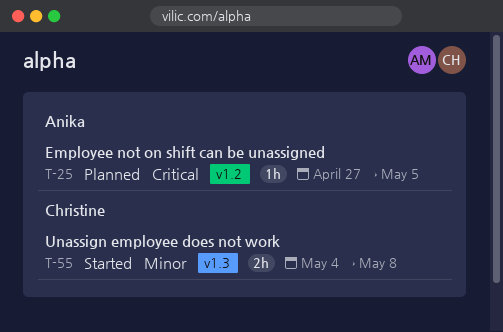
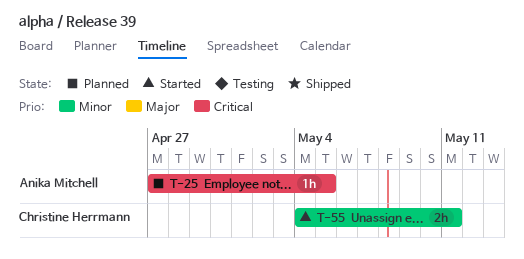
T-55, due: May 8 -> May 11

